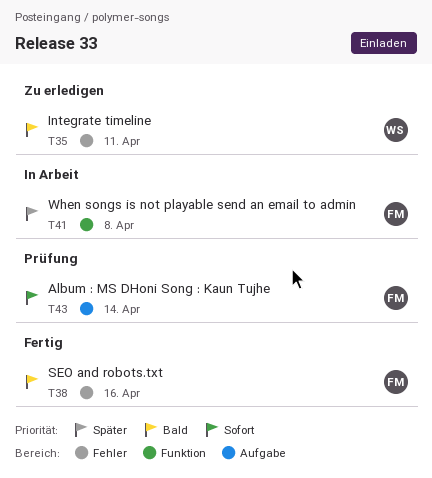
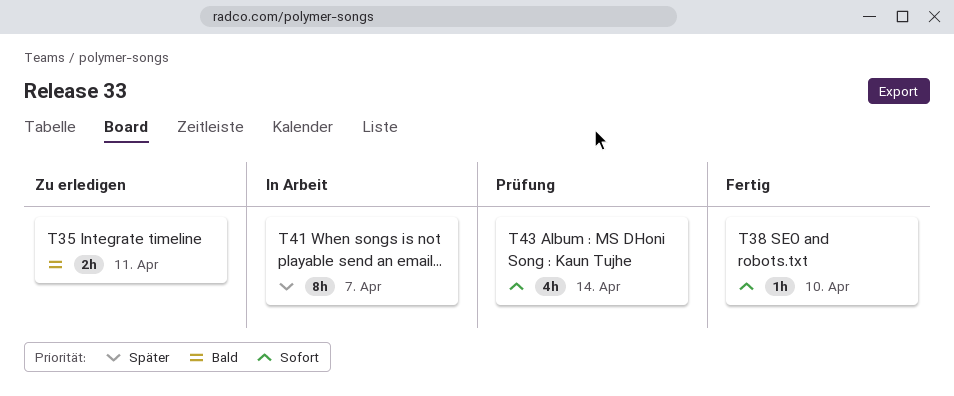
T38, priority: Bald -> Sofort
T38, due: Apr 16 -> Apr 10
T41, due: Apr 8 -> Apr 7

